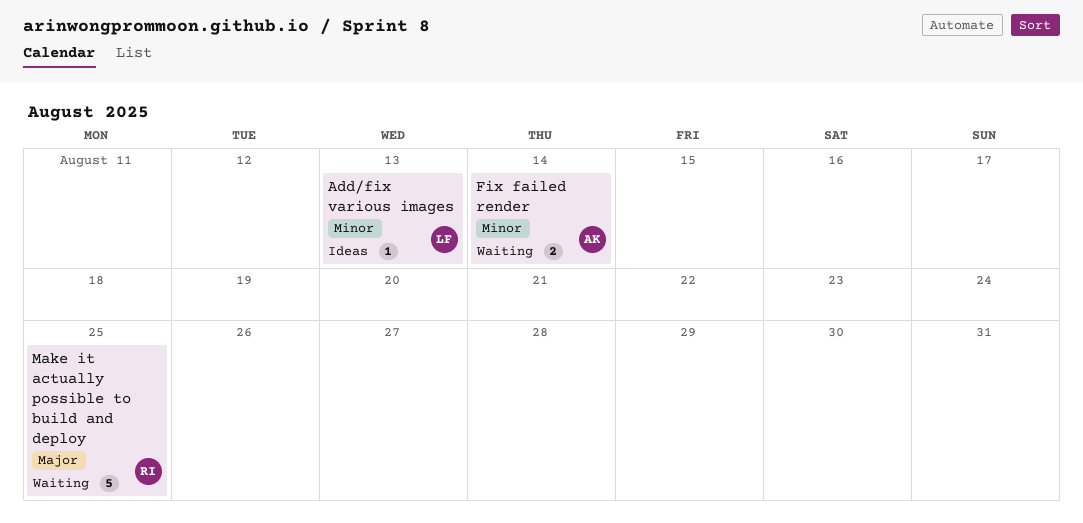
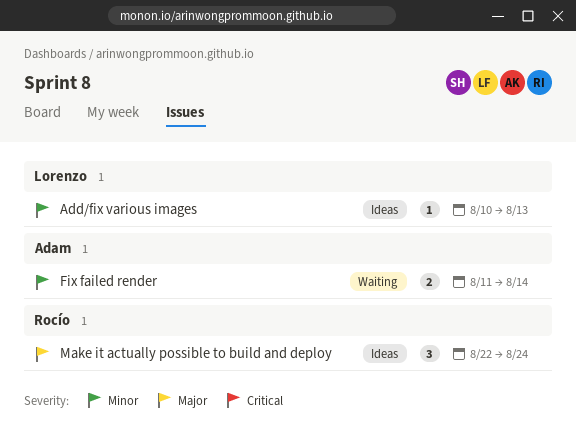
Make it actually possible to build and deploy, status: Waiting -> Ideas
Make it actually possible to build and deploy, estimate: 5 -> 3
Make it actually possible to build and deploy, due: Aug 25 -> Aug 24

